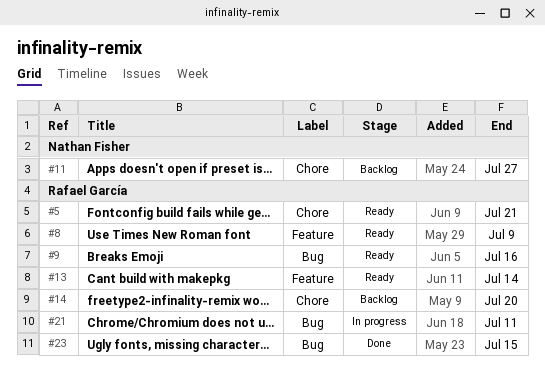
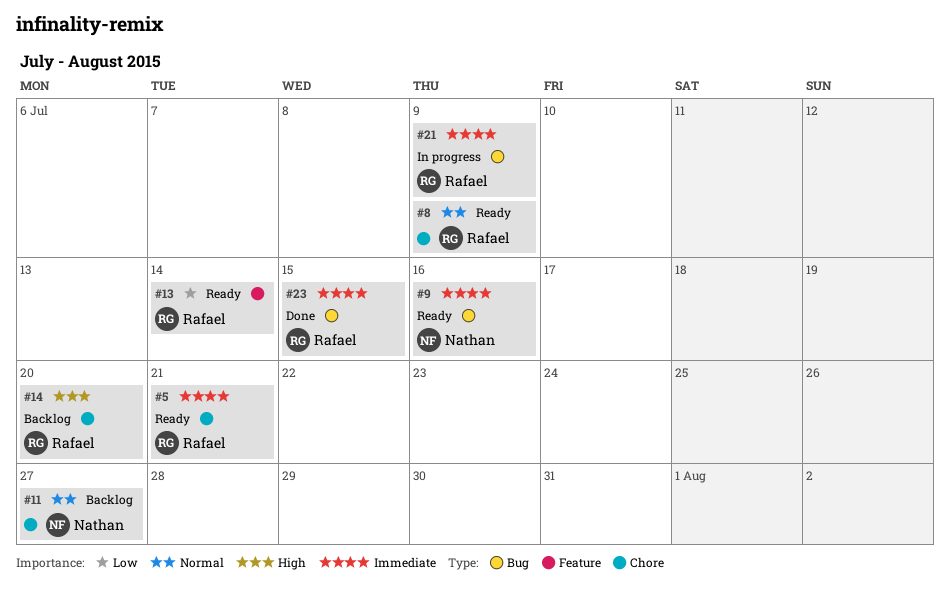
#8, label: Feature -> Chore
#9, owner: Rafael García -> Nathan Fisher
#21, due: Jul 11 -> Jul 9

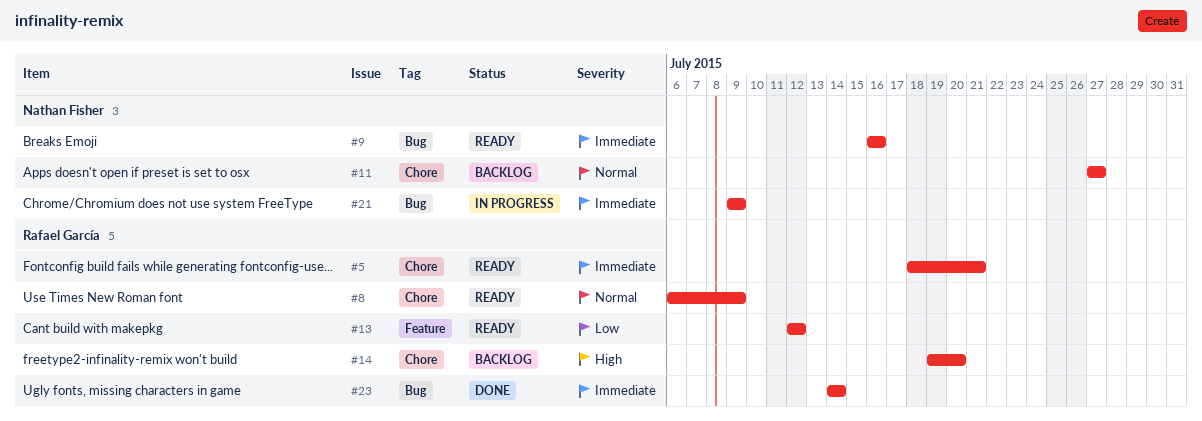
#13, due: Jul 14 -> Jul 12
#21, owner: Rafael García -> Nathan Fisher
#23, due: Jul 15 -> Jul 14

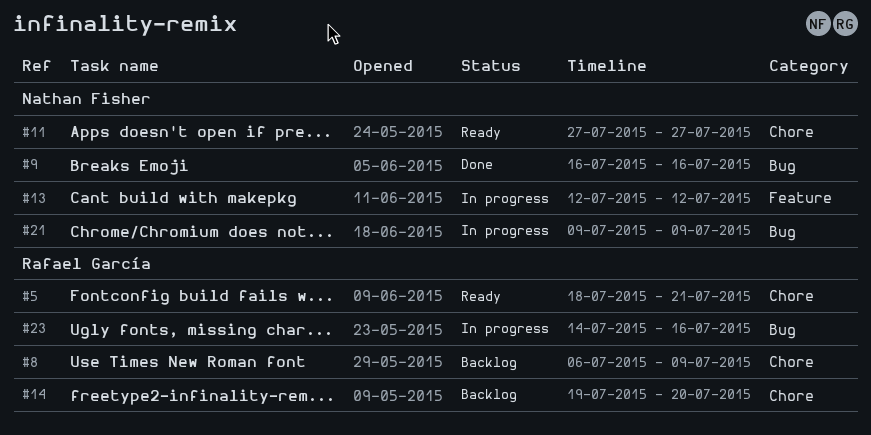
#8, status: Ready -> Backlog
#9, status: Ready -> Done
#11, status: Backlog -> Ready
#13, status: Ready -> In progress
#13, owner: Rafael García -> Nathan Fisher
#23, status: Done -> In progress
#23, due: Jul 14 -> Jul 16

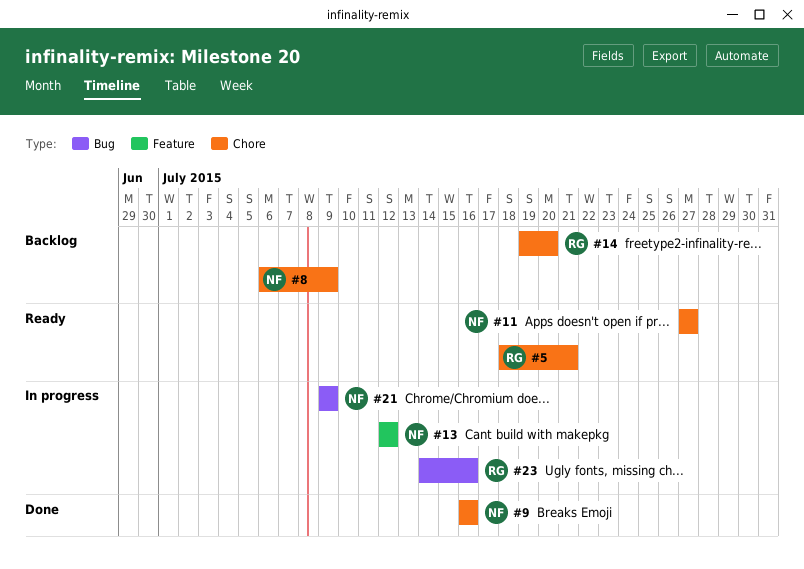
#8, owner: Rafael García -> Nathan Fisher
#9, label: Bug -> Chore

